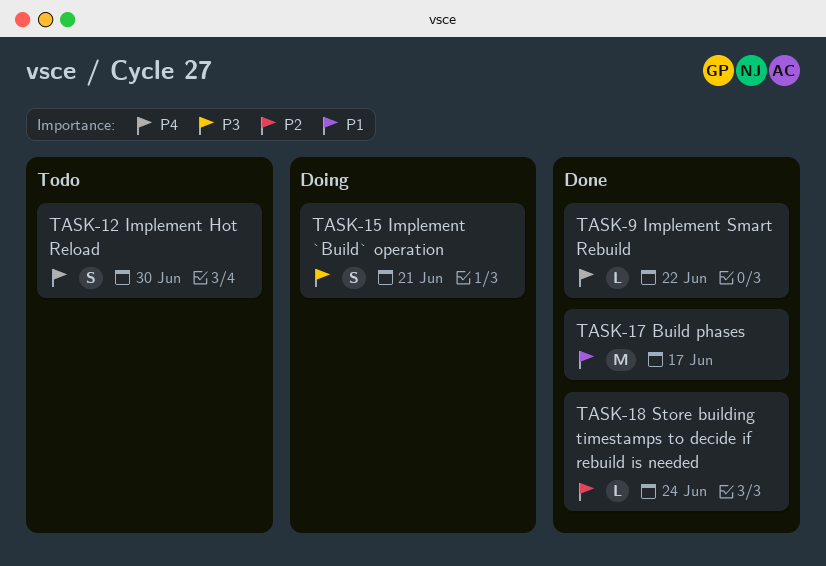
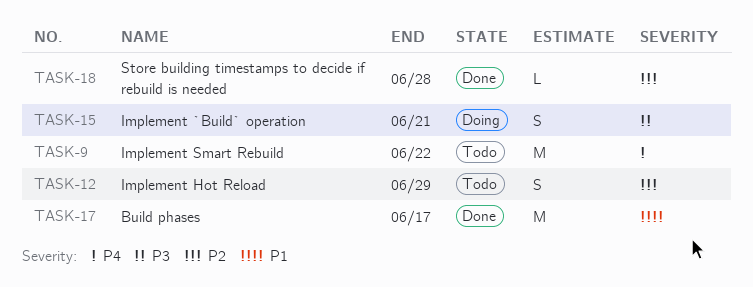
TASK-9, status: Done -> Todo
TASK-9, estimate: L -> M
TASK-12, priority: P4 -> P2
TASK-12, due: Jun 30 -> Jun 29
TASK-18, due: Jun 24 -> Jun 28

